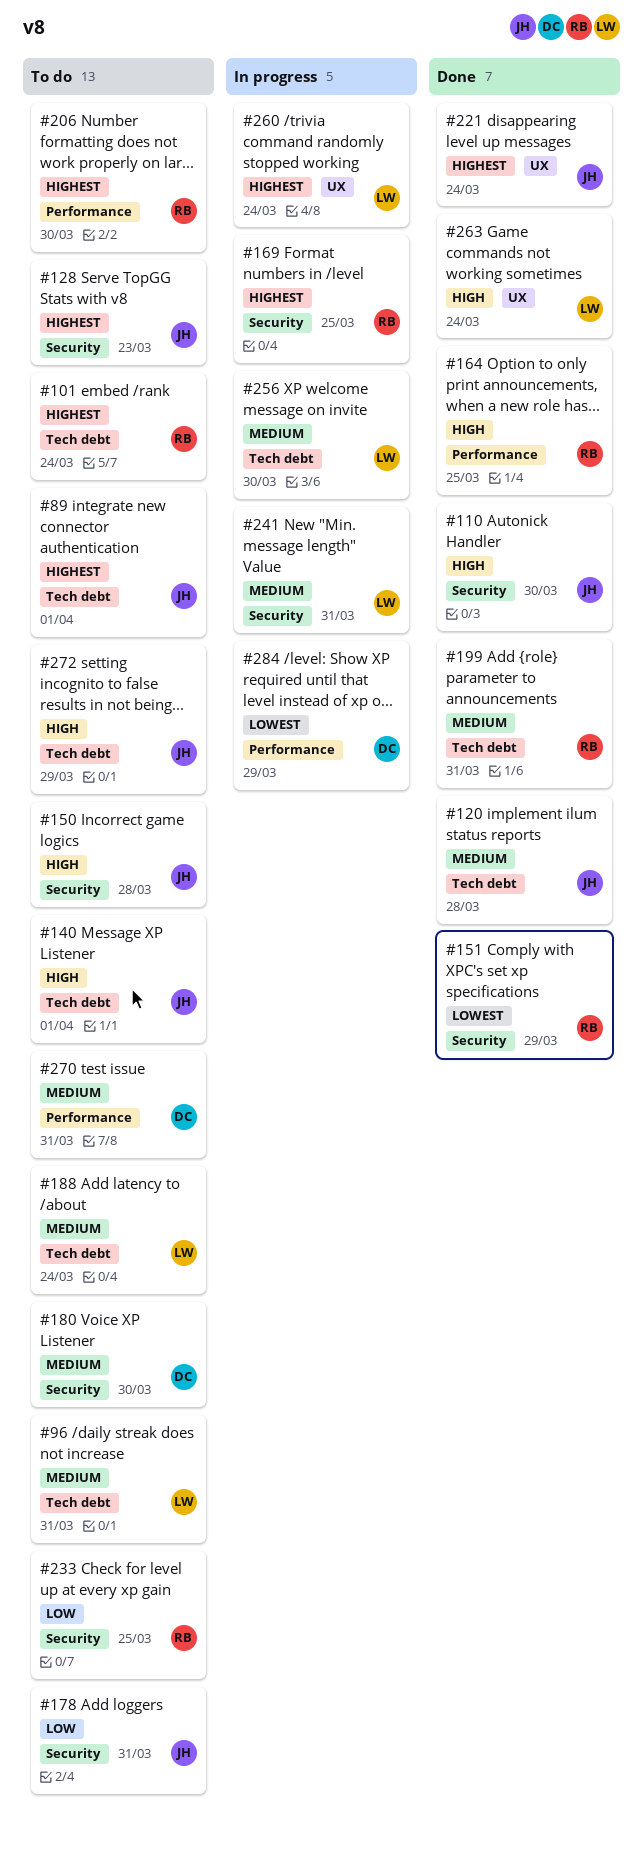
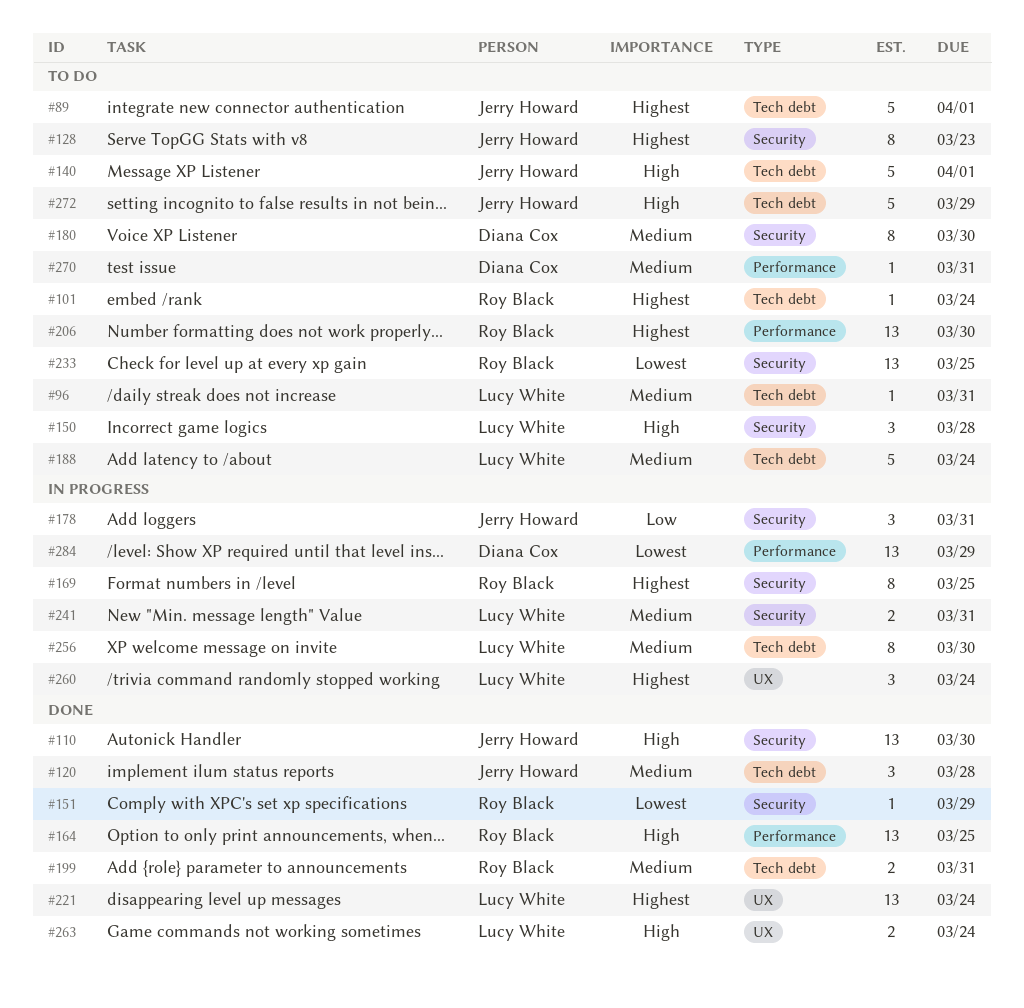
#150, owner: Jerry Howard -> Lucy White
#178, status: To do -> In progress
#221, owner: Jerry Howard -> Lucy White
#233, priority: Low -> Lowest

